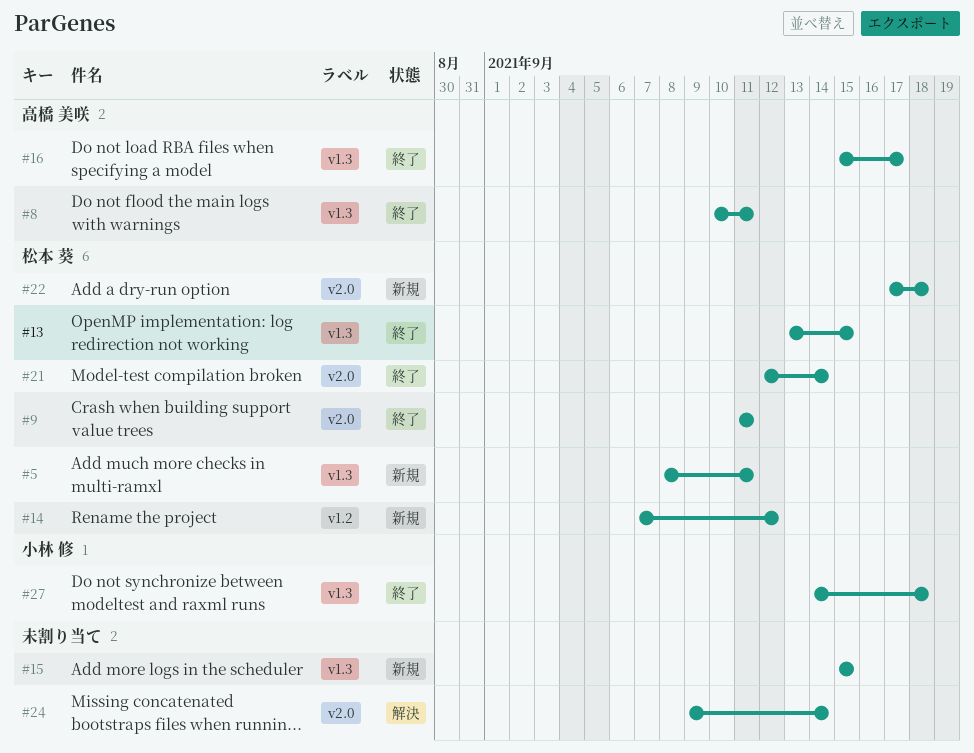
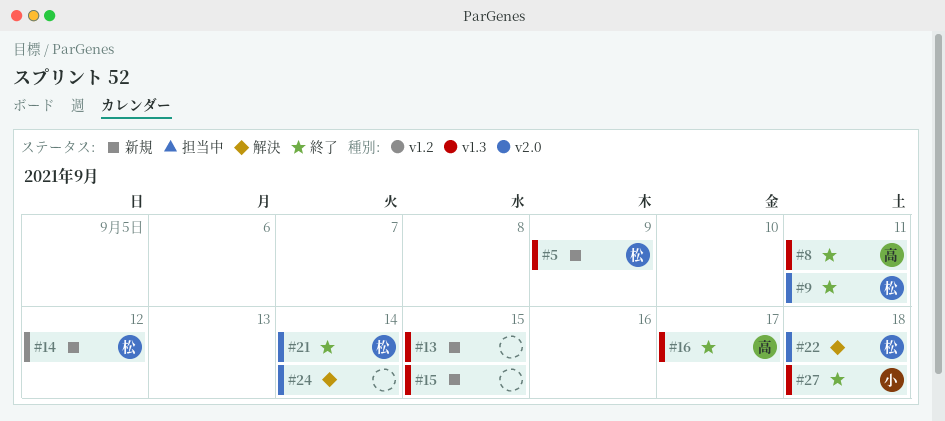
#5, due: Sep 11 -> Sep 9
#13, status: 終了 -> 新規
#13, owner: 松本 葵 -> none
#22, status: 新規 -> 解決

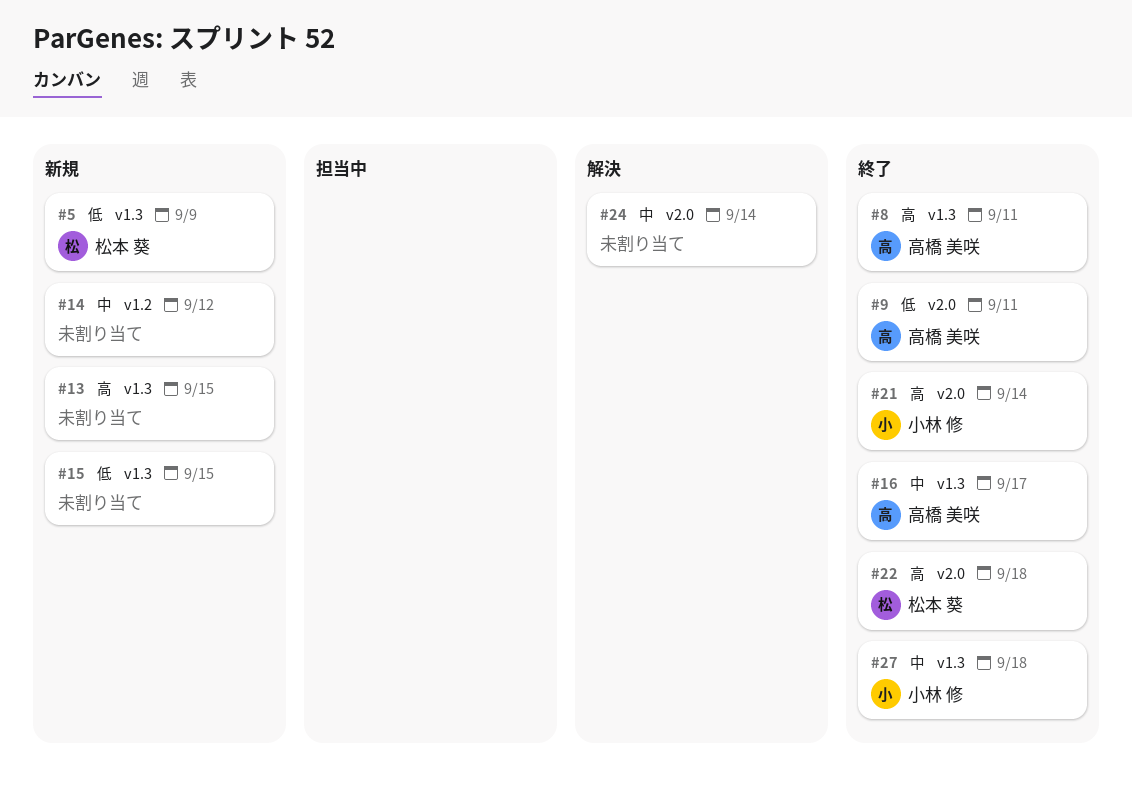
#9, owner: 松本 葵 -> 高橋 美咲
#14, owner: 松本 葵 -> none
#21, owner: 松本 葵 -> 小林 修
#22, status: 解決 -> 終了

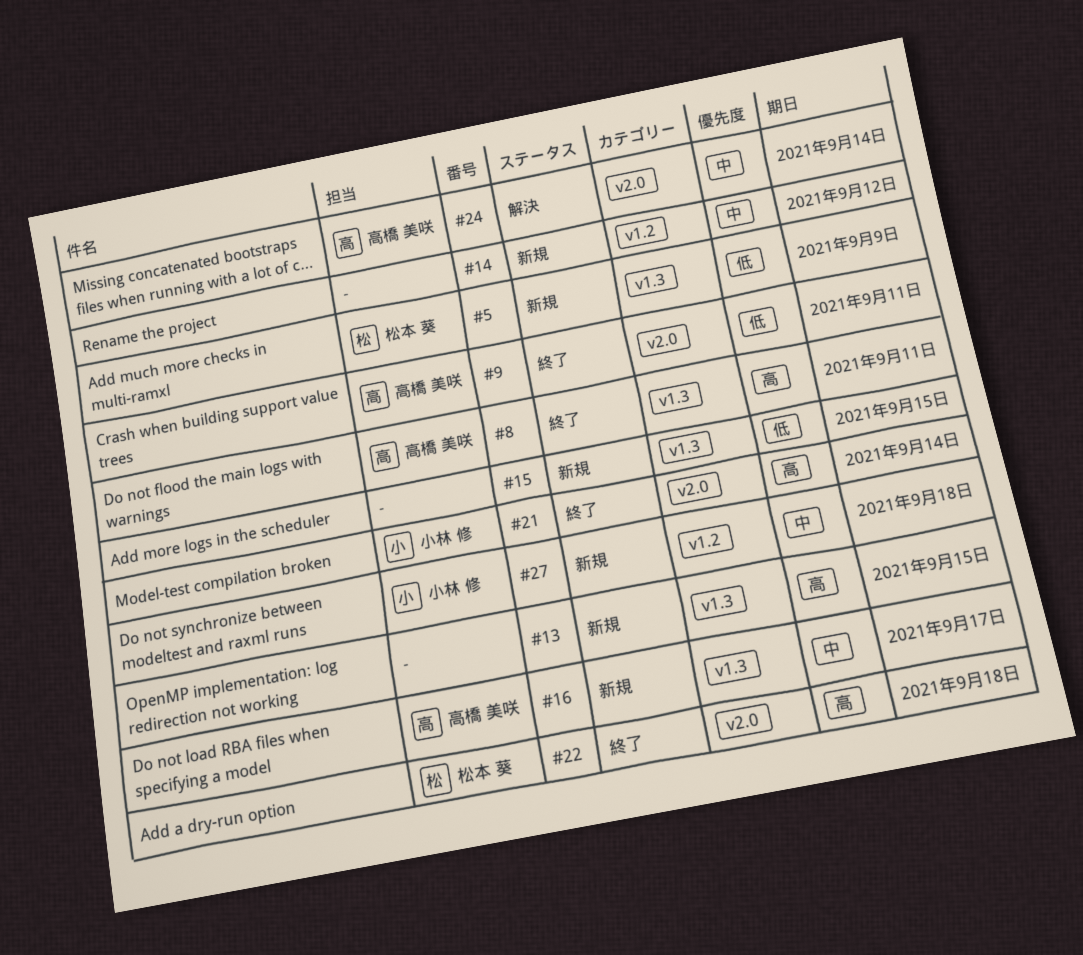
#16, status: 終了 -> 新規
#24, owner: none -> 高橋 美咲
#27, status: 終了 -> 新規
#27, label: v1.3 -> v1.2

